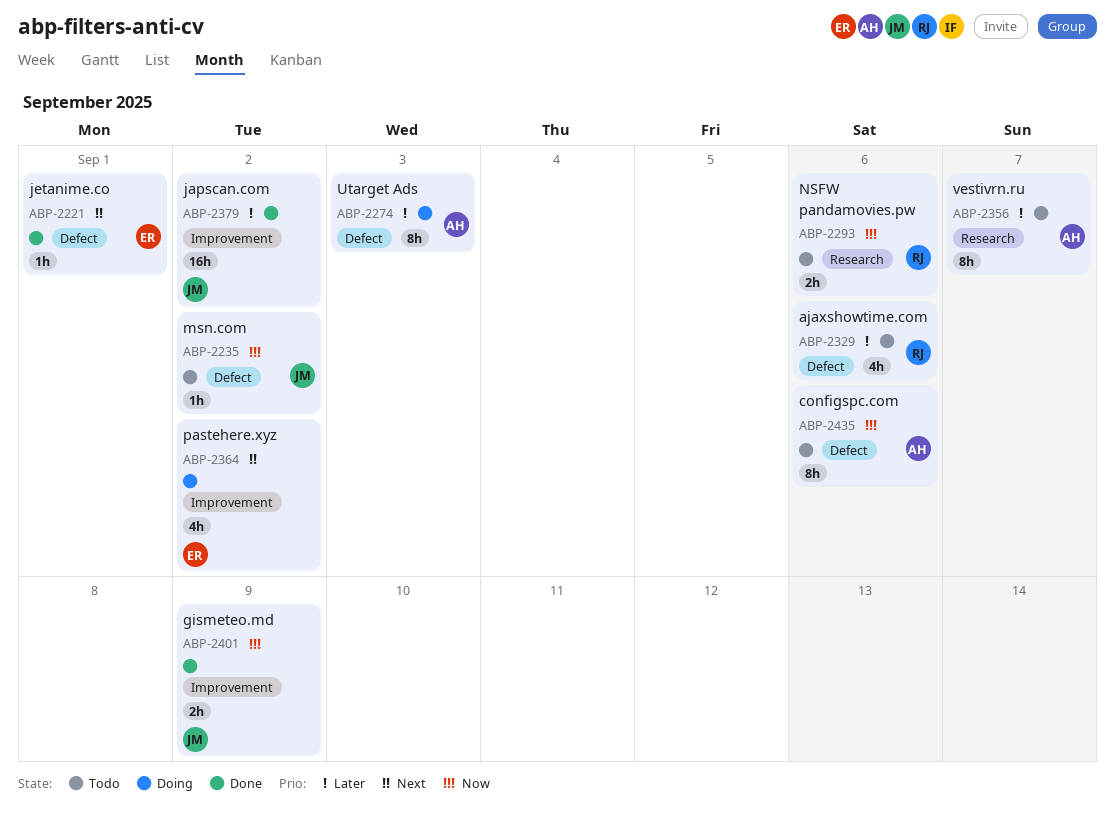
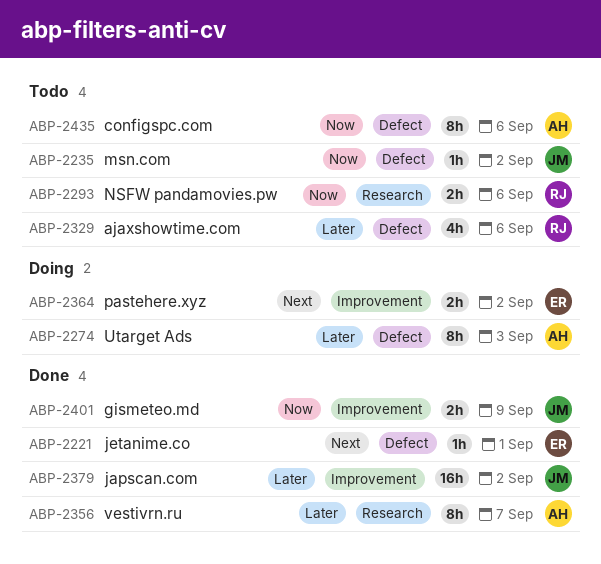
ABP-2356, status: Todo -> Done
ABP-2364, estimate: 4h -> 2h

